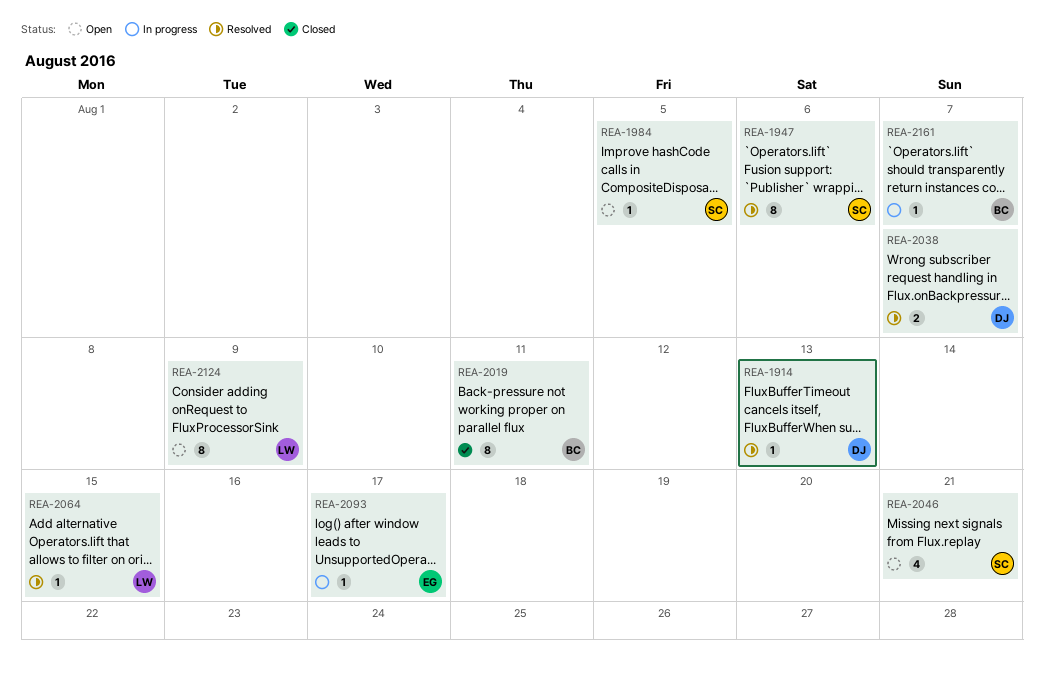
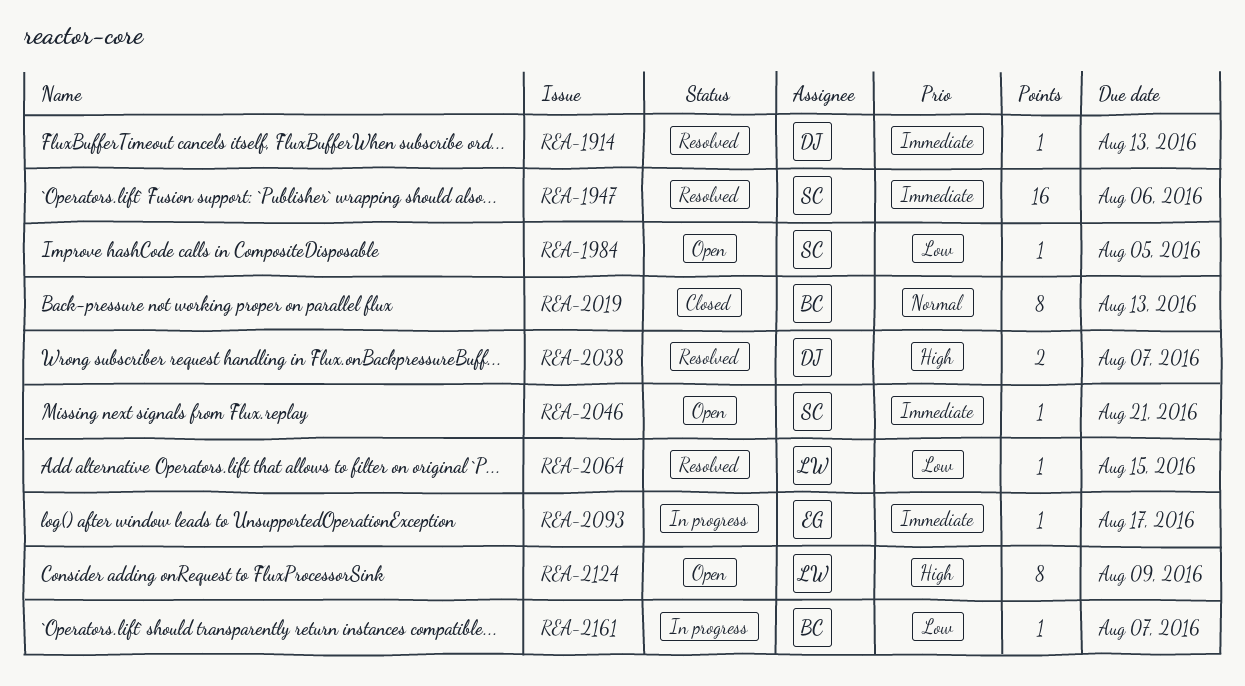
REA-1947, estimate: 8 -> 16
REA-2019, due: Aug 11 -> Aug 13
REA-2046, estimate: 4 -> 1

